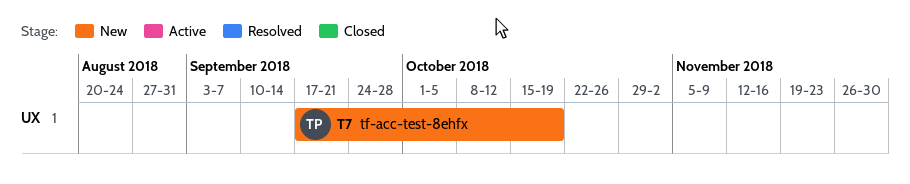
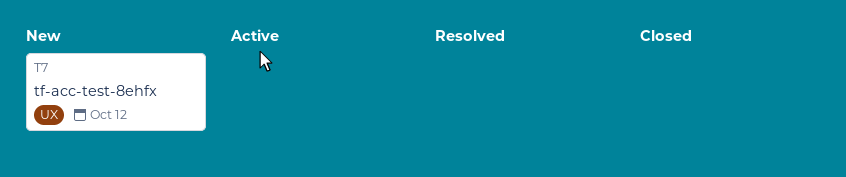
T7, due: Oct 19 -> Oct 12

